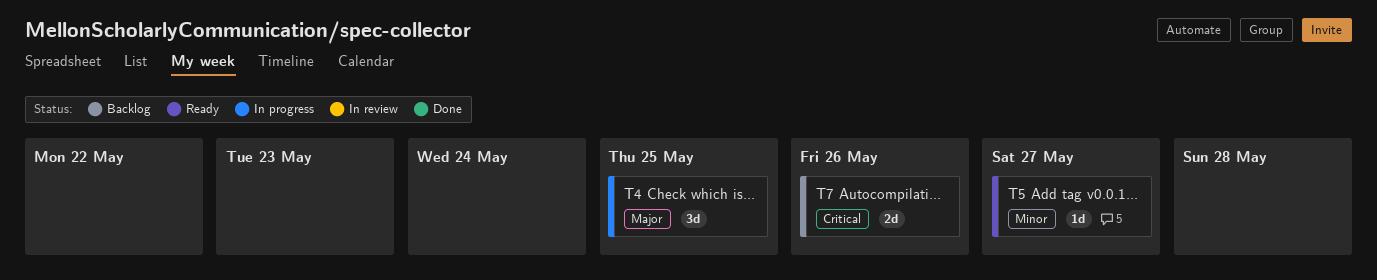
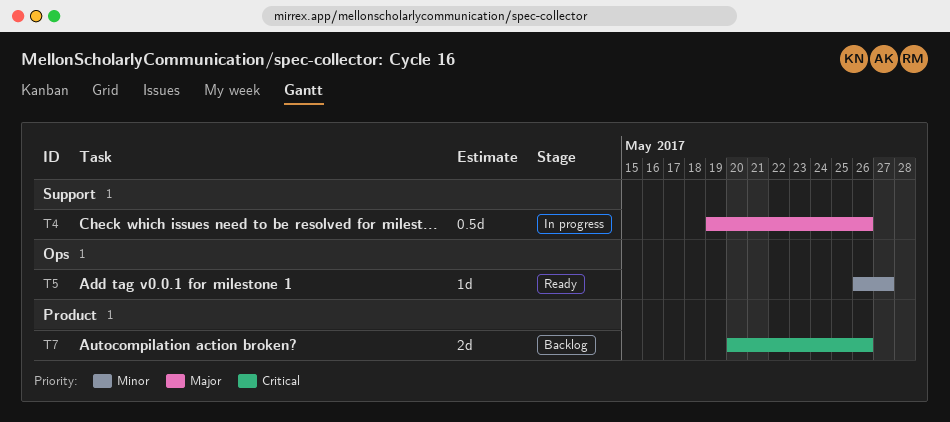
T4, estimate: 3d -> 0.5d
T4, due: May 25 -> May 26

